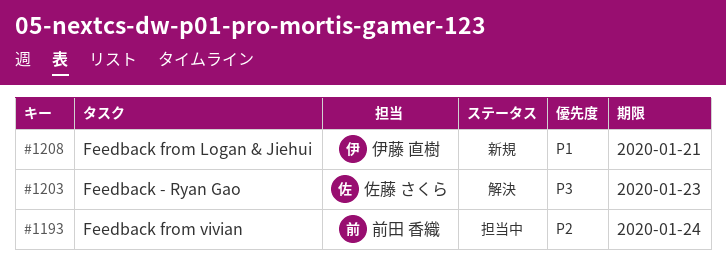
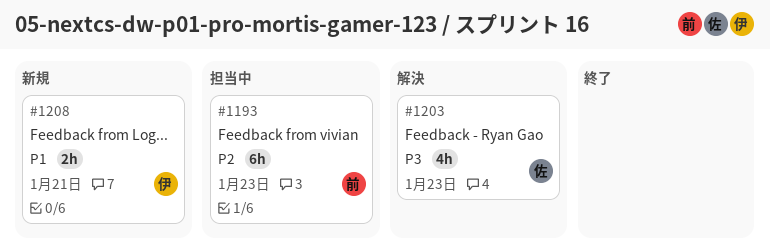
#1193, due: Jan 24 -> Jan 23

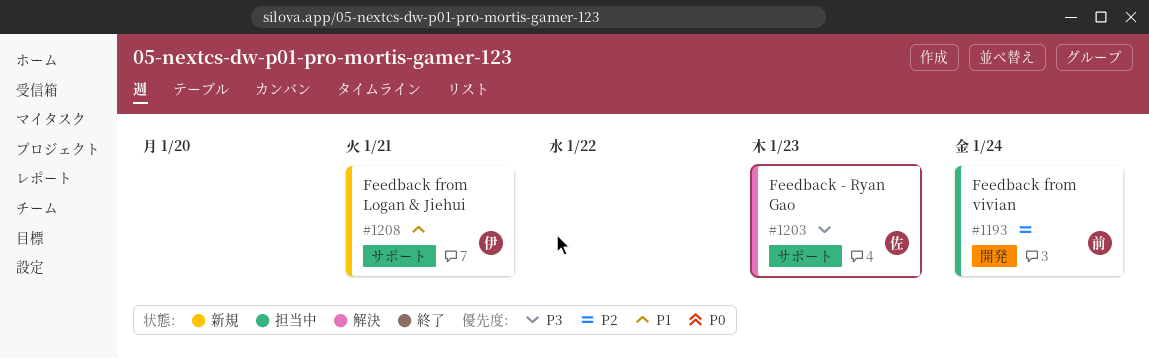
#1193, due: Jan 23 -> Jan 24

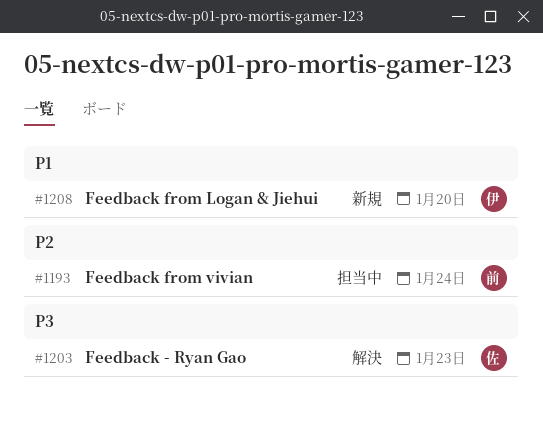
#1208, due: Jan 21 -> Jan 20

